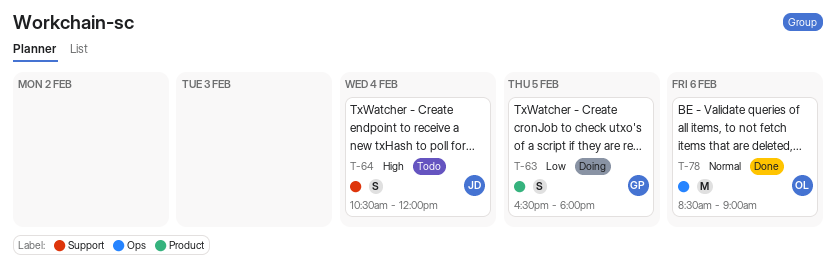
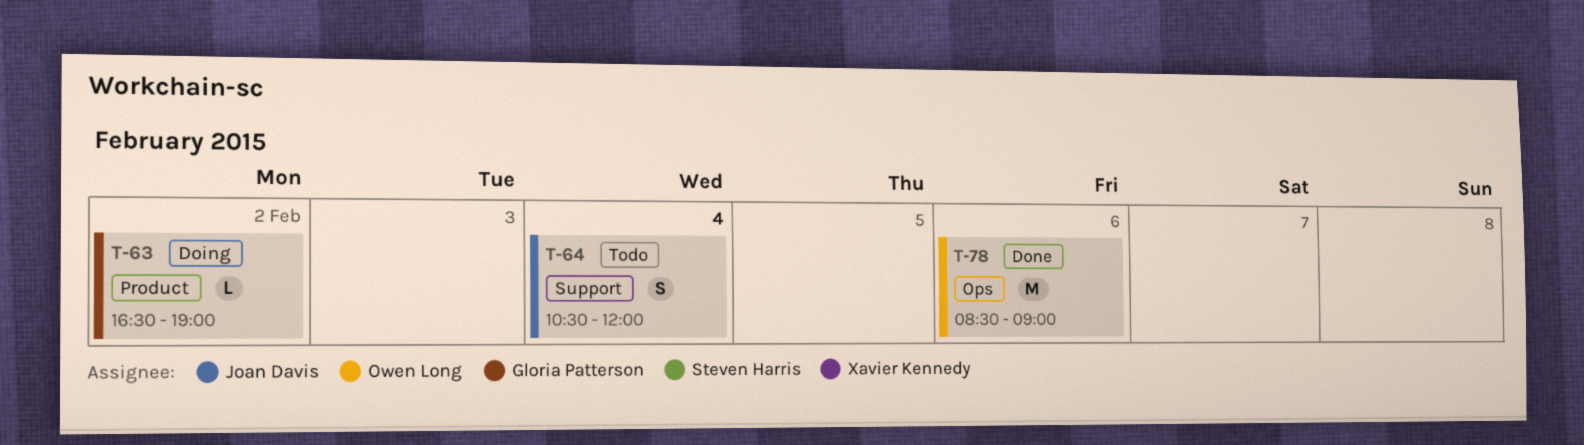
T-63, estimate: S -> L
T-63, day: Feb 5 -> Feb 2
T-63, ends: 18:00 -> 19:00

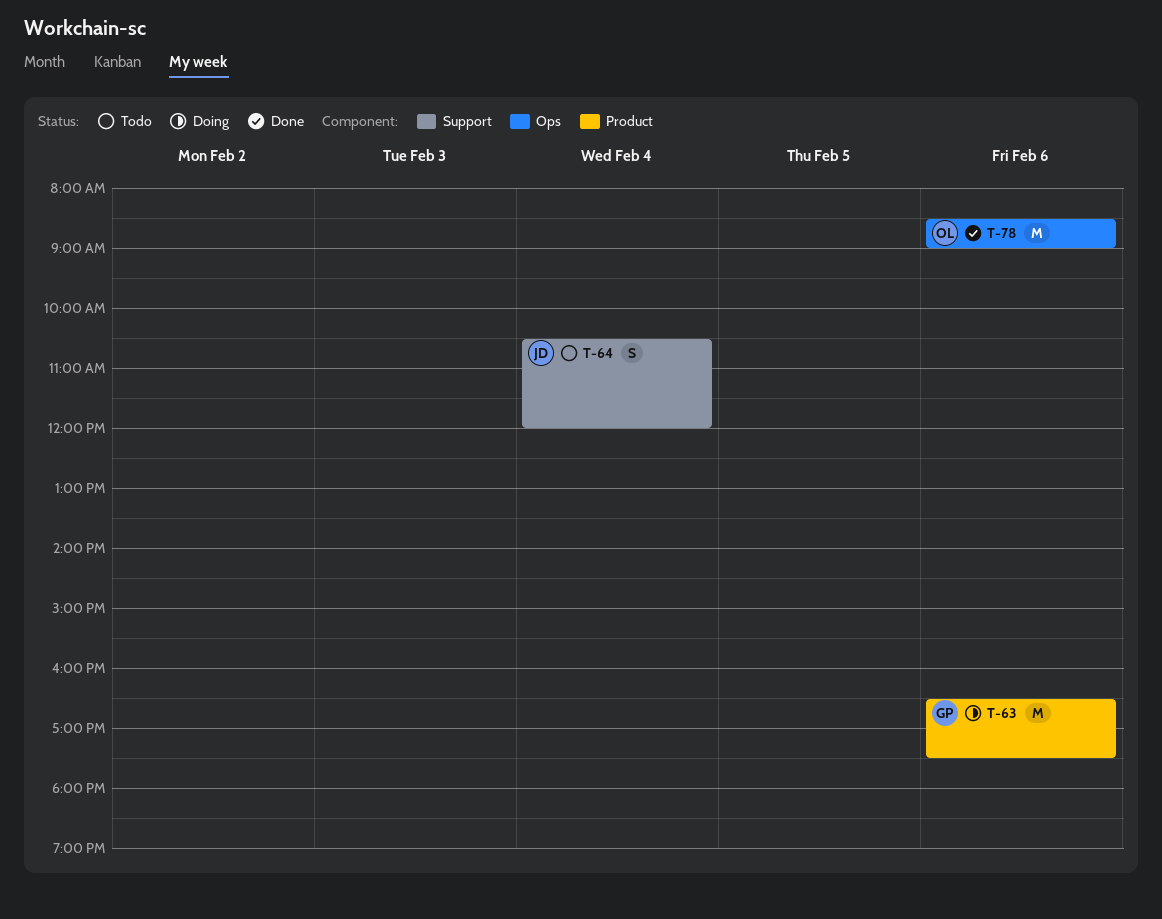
T-63, estimate: L -> M
T-63, day: Feb 2 -> Feb 6
T-63, ends: 19:00 -> 17:30

